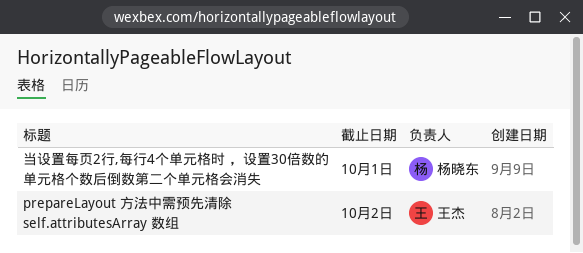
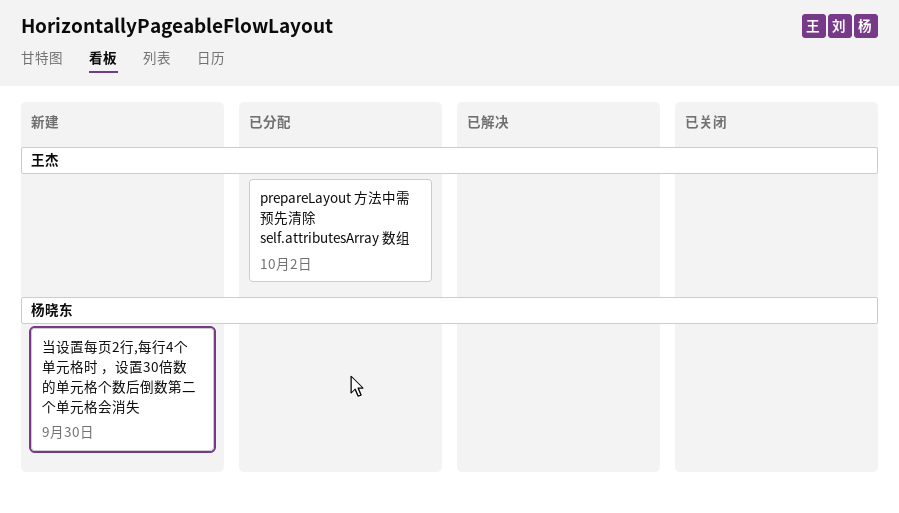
当设置每页2行,每行4个单元格时 ，设置30倍数的单元格个数后倒数第二个单元格会消失, due: Oct 1 -> Sep 30

